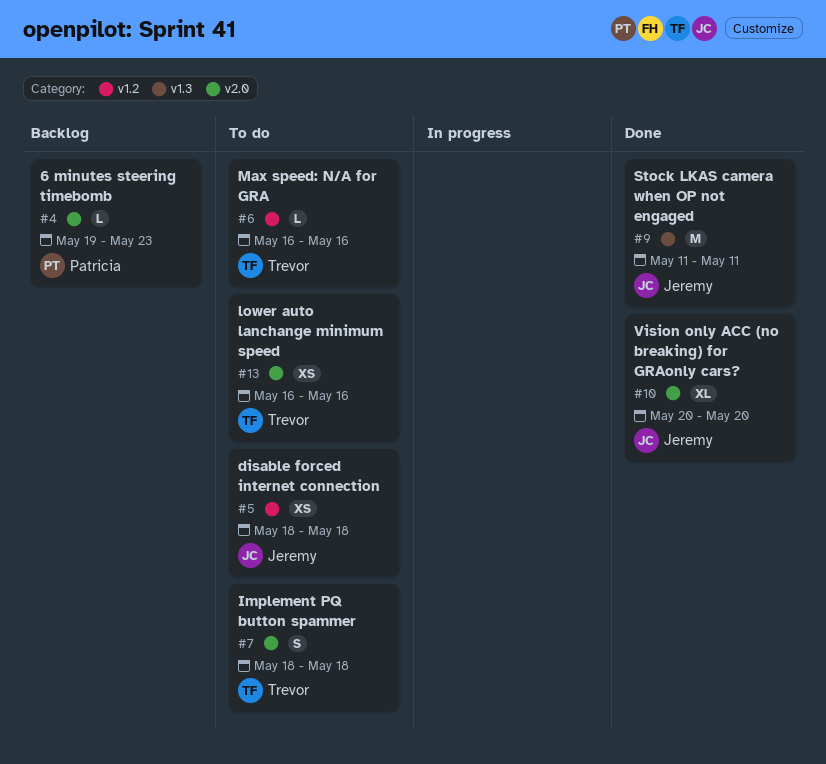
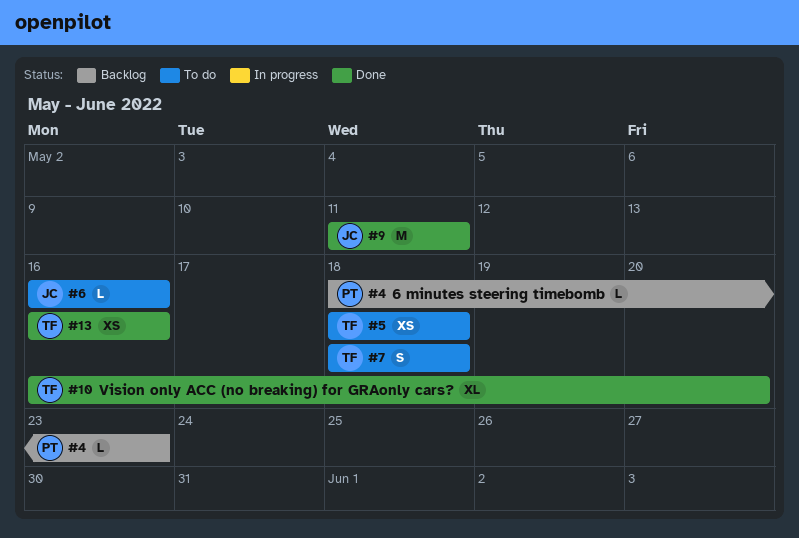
#4, start: May 19 -> May 18
#5, owner: Jeremy -> Trevor
#6, owner: Trevor -> Jeremy
#10, owner: Jeremy -> Trevor
#10, start: May 20 -> May 16
#13, status: To do -> Done

